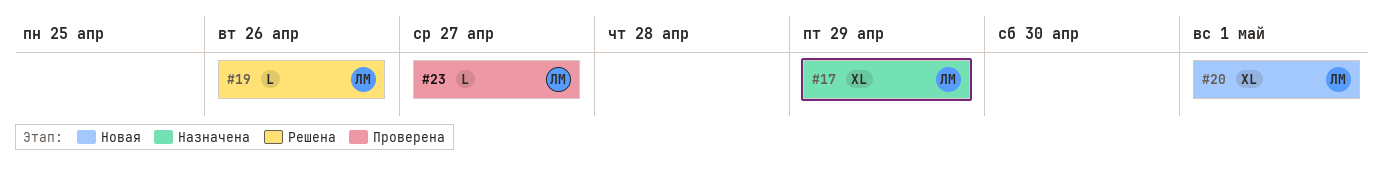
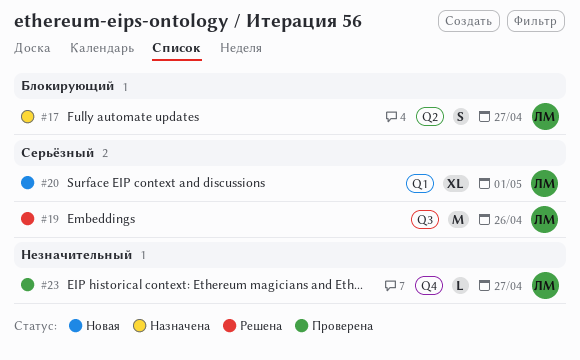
#17, estimate: XL -> S
#17, due: Apr 29 -> Apr 27
#19, estimate: L -> M

